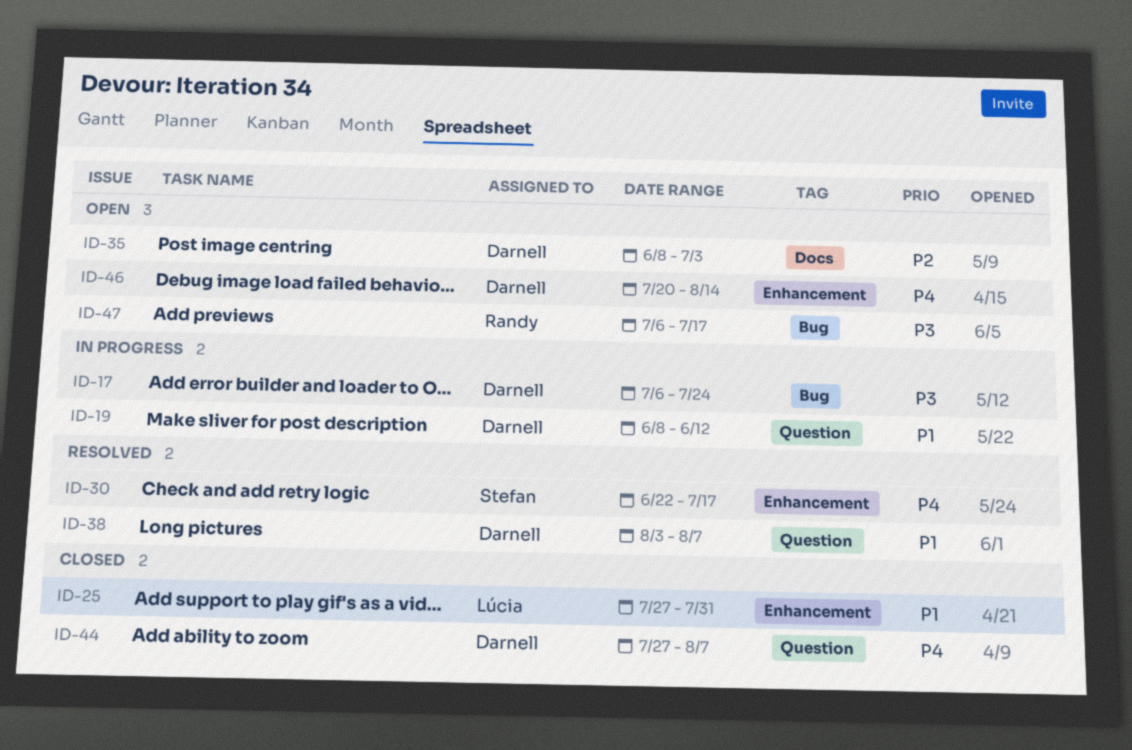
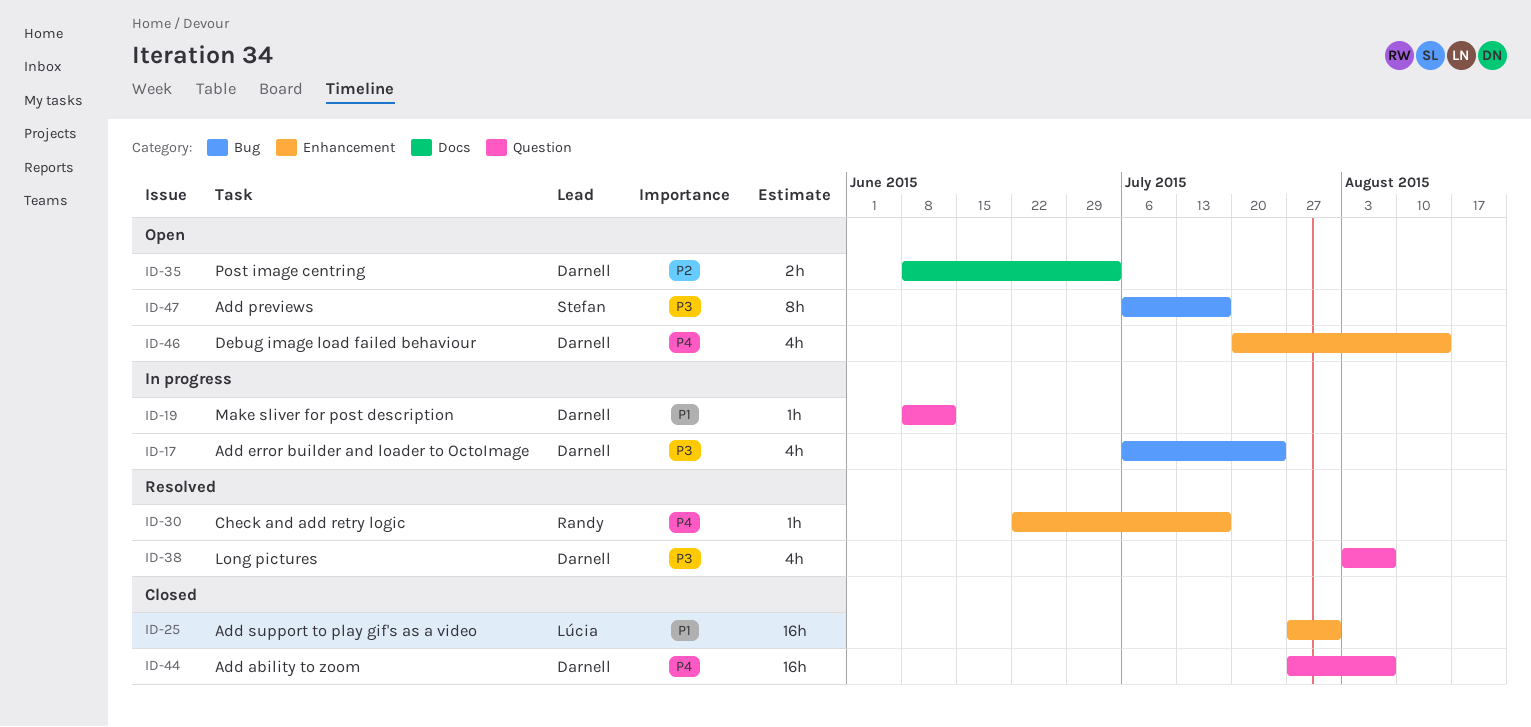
ID-30, owner: Stefan -> Randy
ID-38, priority: P1 -> P3
ID-47, owner: Randy -> Stefan

